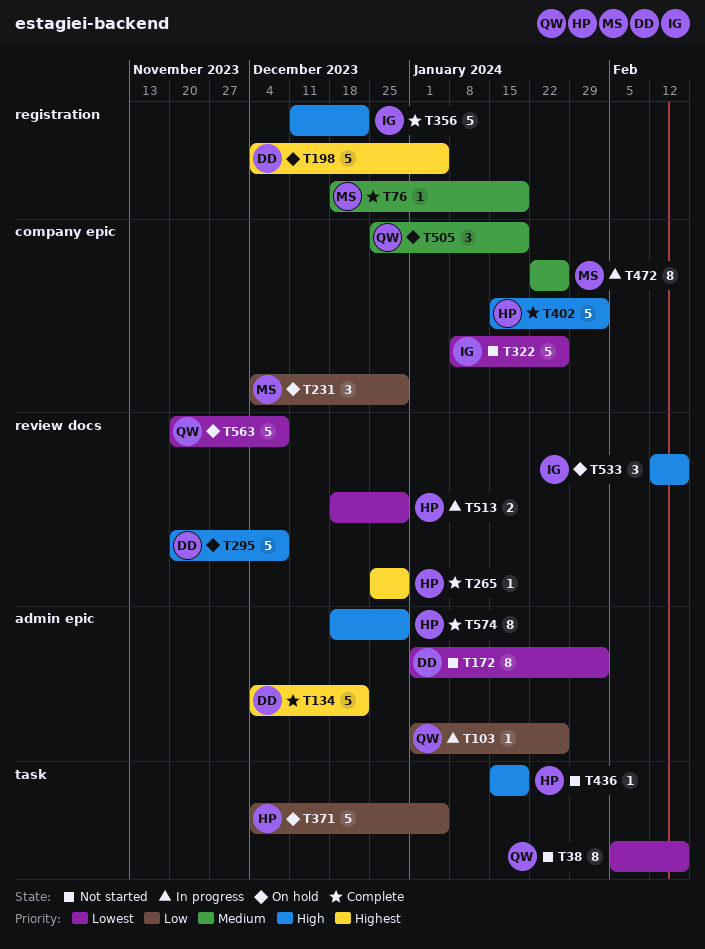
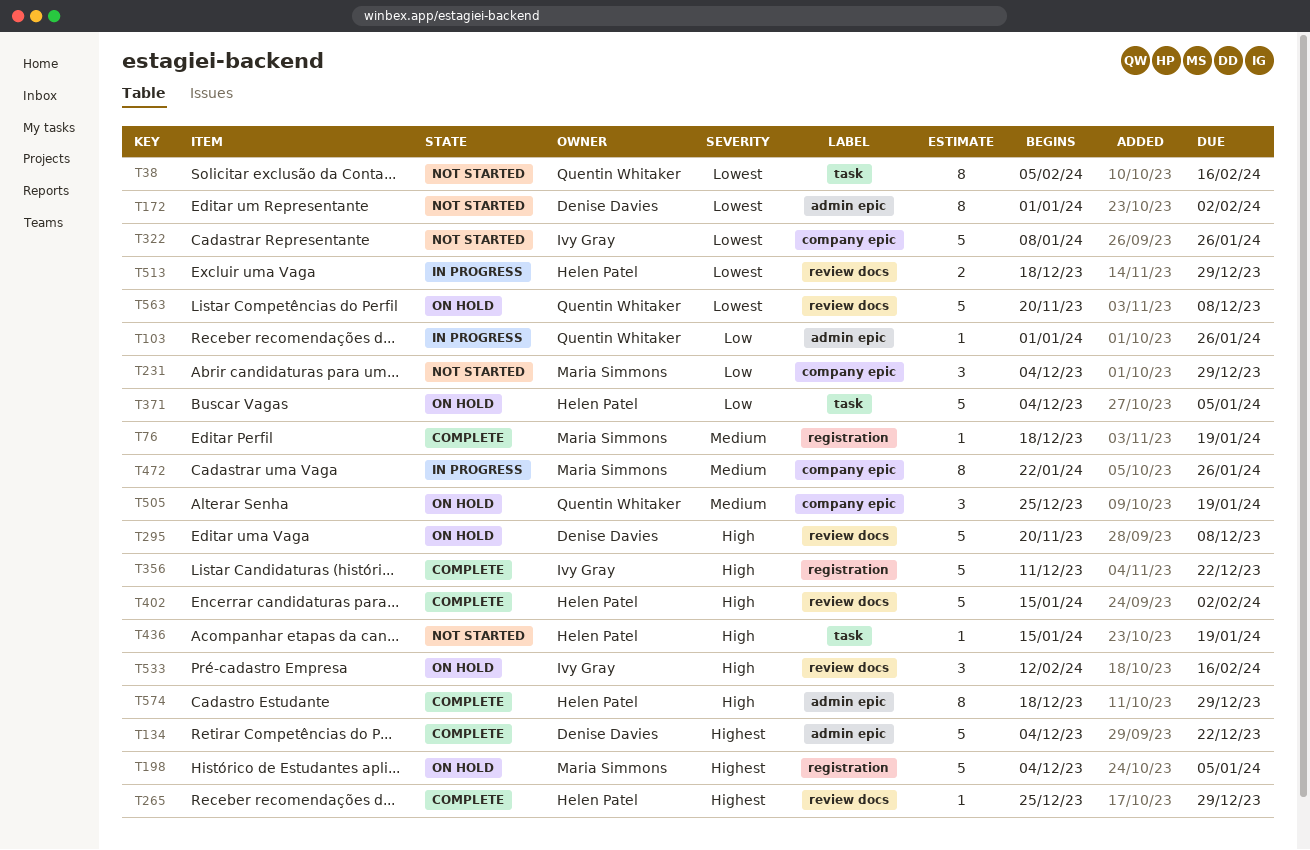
T198, owner: Denise Davies -> Maria Simmons
T231, status: On hold -> Not started
T402, label: company epic -> review docs

